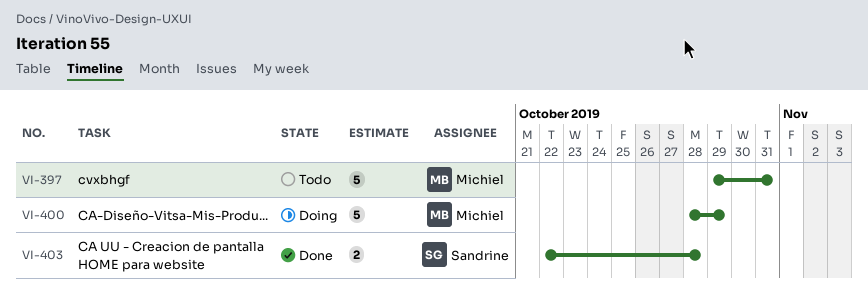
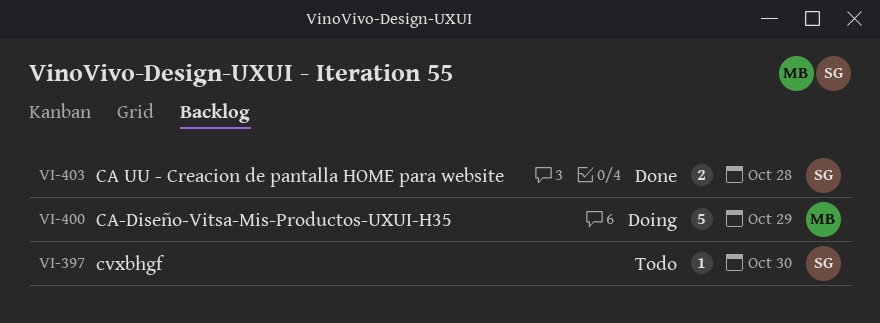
VI-397, owner: Michiel -> Sandrine
VI-397, estimate: 5 -> 1
VI-397, due: Oct 31 -> Oct 30

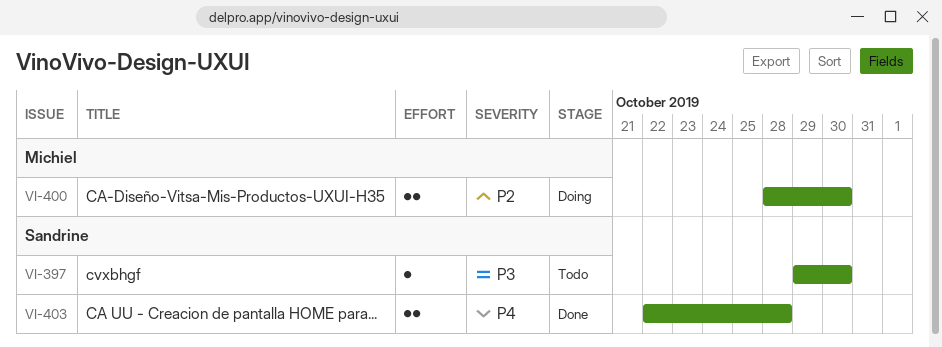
VI-400, estimate: 5 -> 2
VI-400, due: Oct 29 -> Oct 30

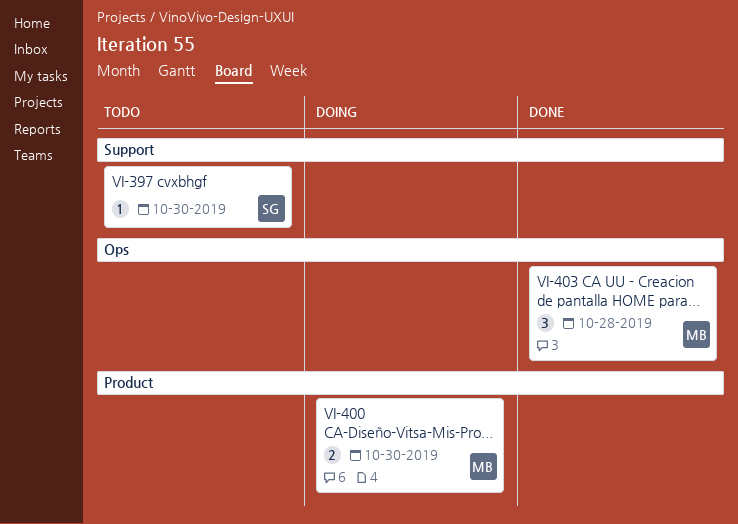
VI-403, owner: Sandrine -> Michiel
VI-403, estimate: 2 -> 3

